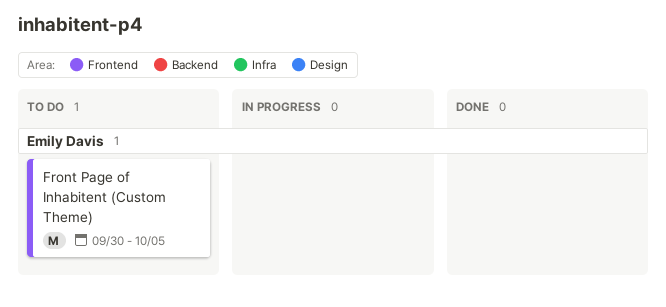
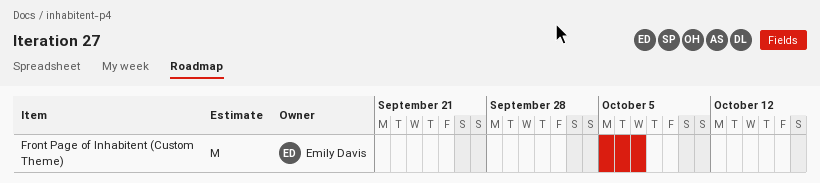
Front Page of Inhabitent (Custom Theme), start: Sep 30 -> Oct 5
Front Page of Inhabitent (Custom Theme), due: Oct 5 -> Oct 7

